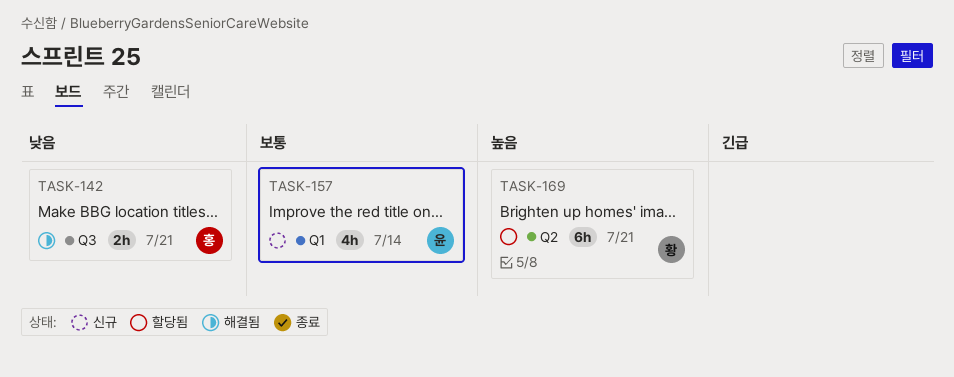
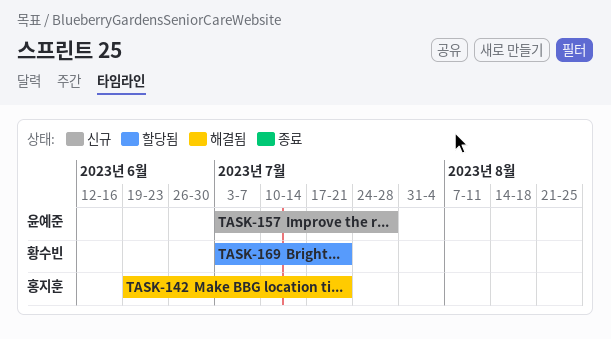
TASK-157, due: Jul 14 -> Jul 28

